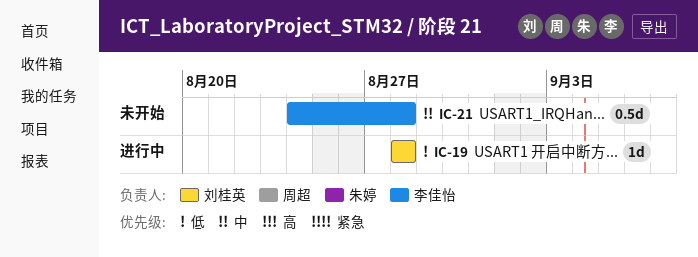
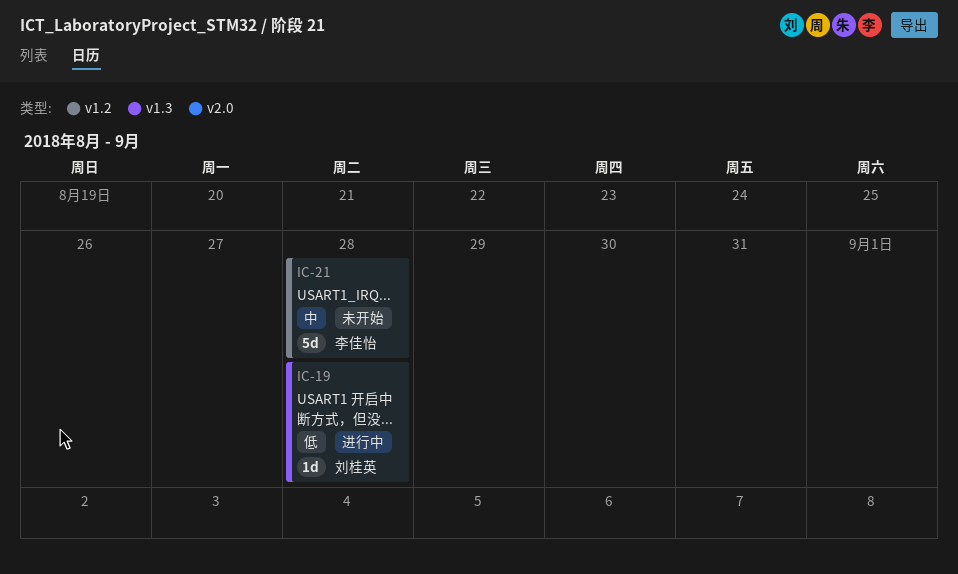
IC-21, estimate: 0.5d -> 5d

